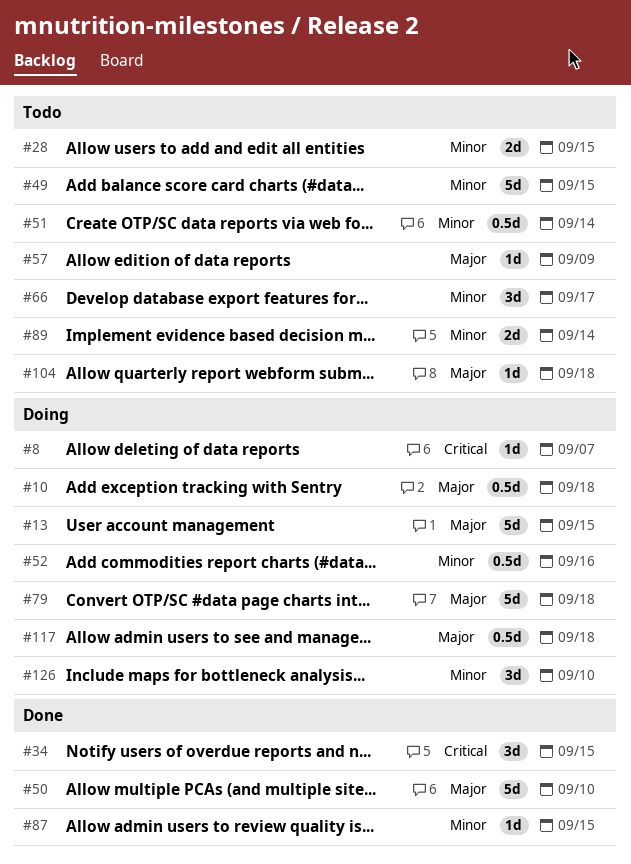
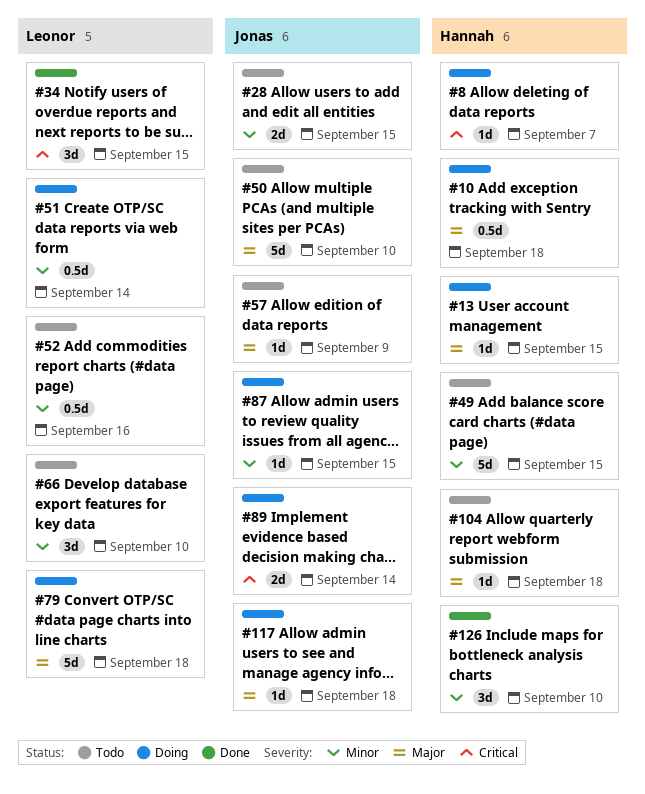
#13, estimate: 5d -> 1d
#50, status: Done -> Todo
#51, status: Todo -> Doing
#52, status: Doing -> Todo
#66, due: Sep 17 -> Sep 10
#87, status: Done -> Doing
#89, status: Todo -> Doing
#89, priority: Minor -> Critical
#117, estimate: 0.5d -> 1d
#126, status: Doing -> Done

